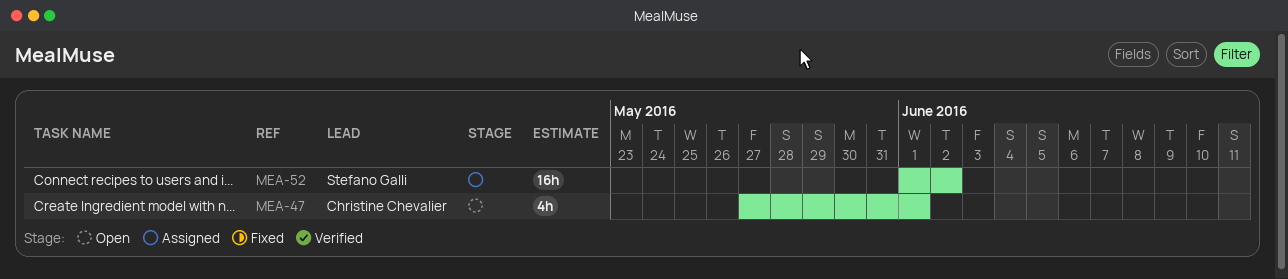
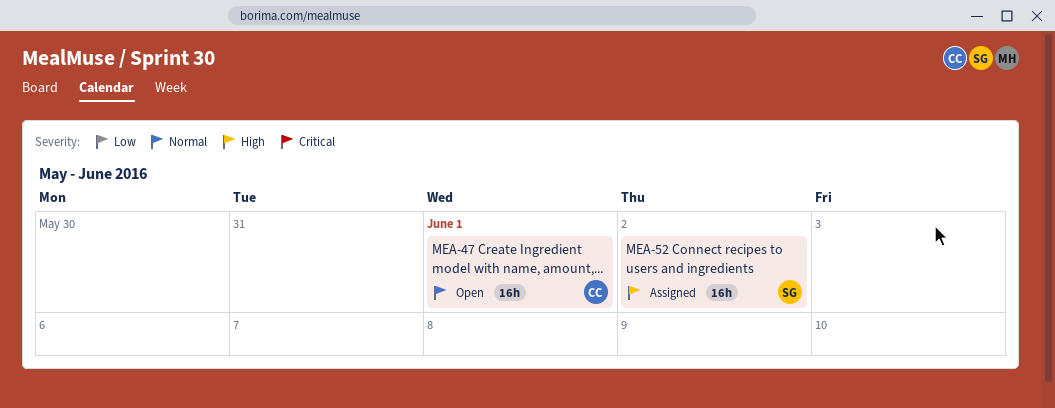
MEA-47, estimate: 4h -> 16h

